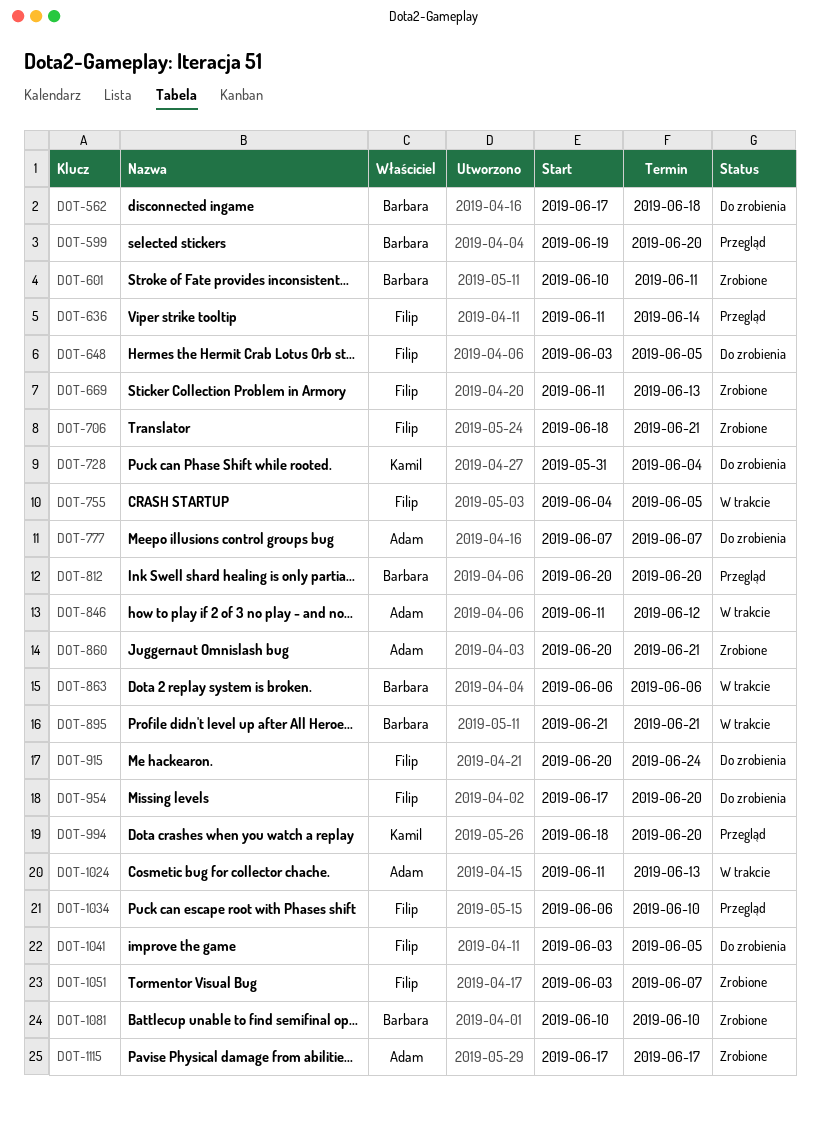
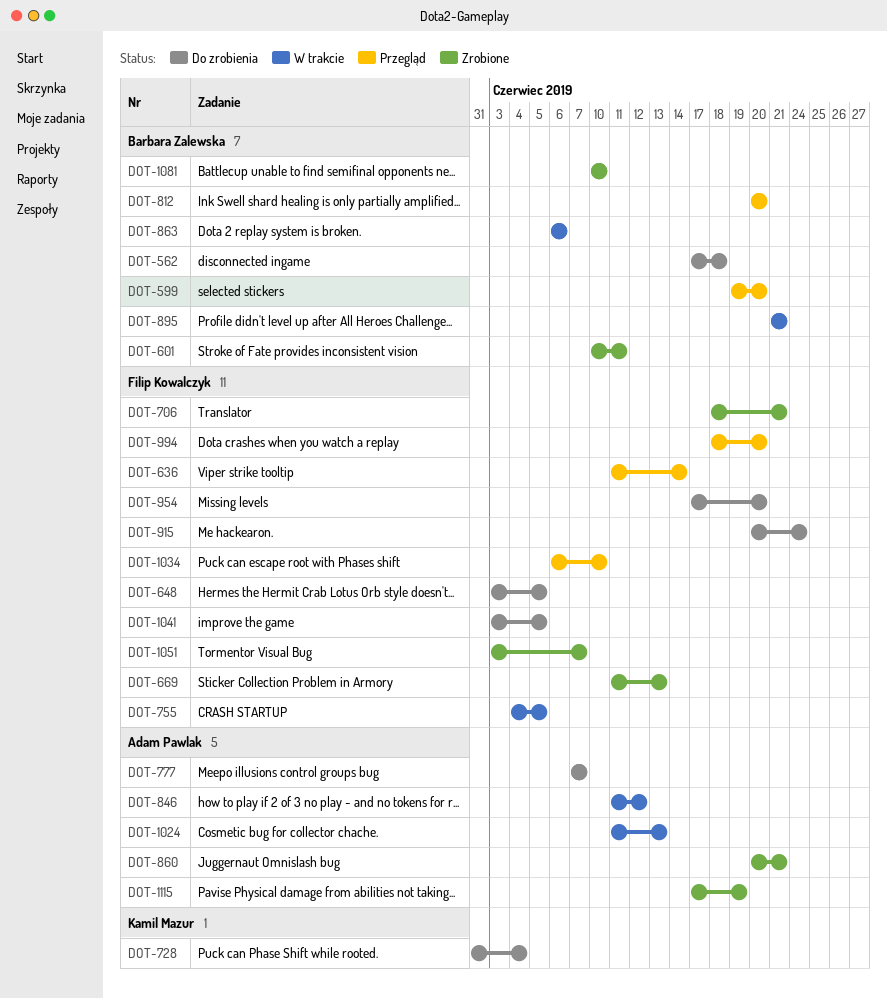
DOT-994, owner: Kamil Mazur -> Filip Kowalczyk
DOT-1115, due: Jun 17 -> Jun 19

